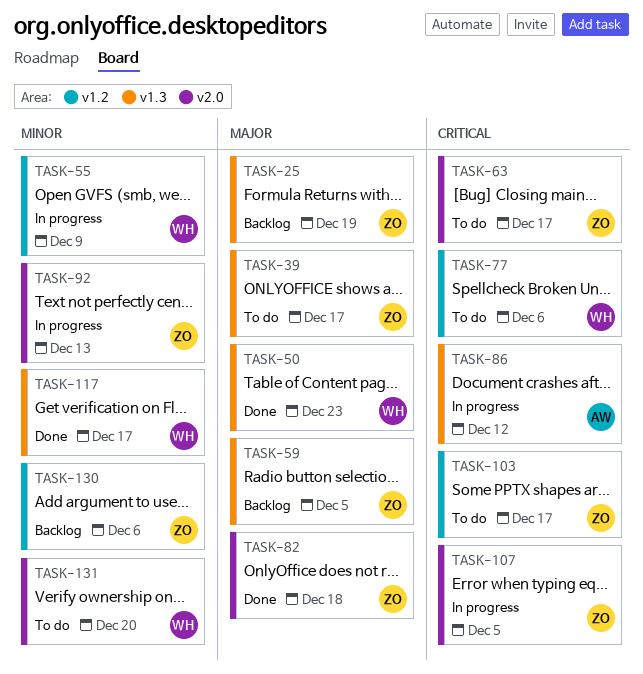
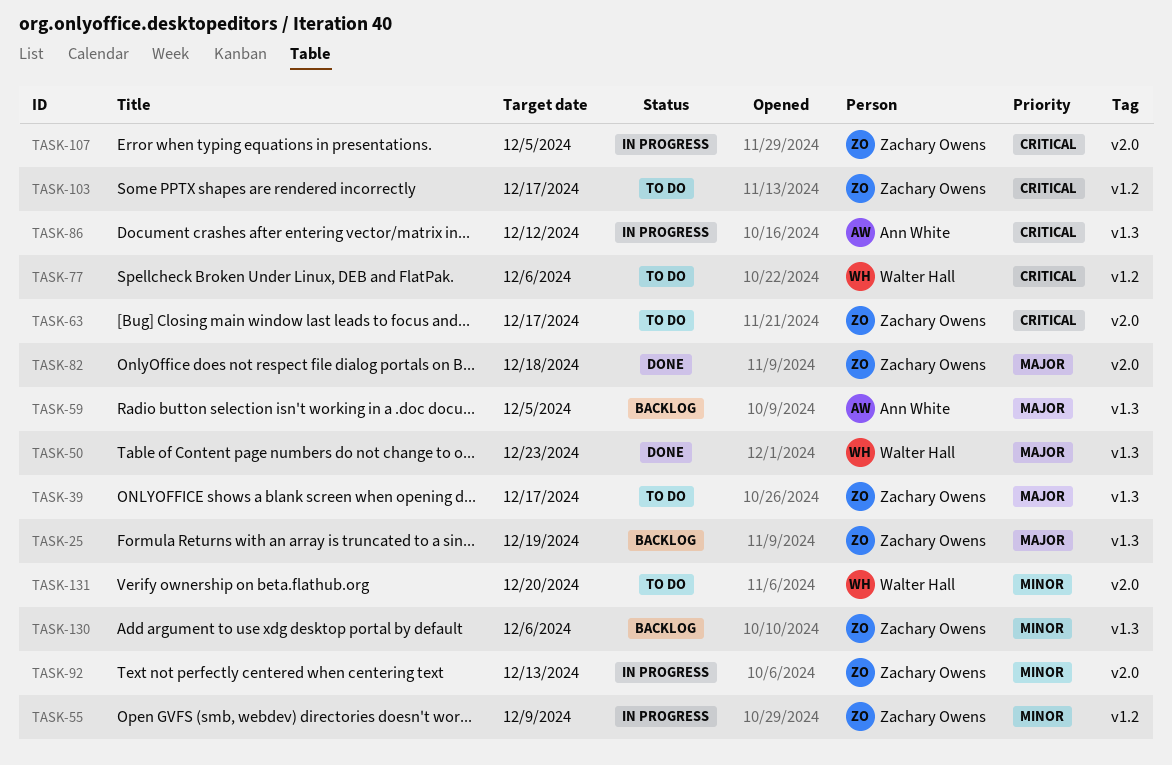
TASK-55, owner: Walter Hall -> Zachary Owens
TASK-59, owner: Zachary Owens -> Ann White
TASK-117: present -> none
TASK-130, label: v1.2 -> v1.3

